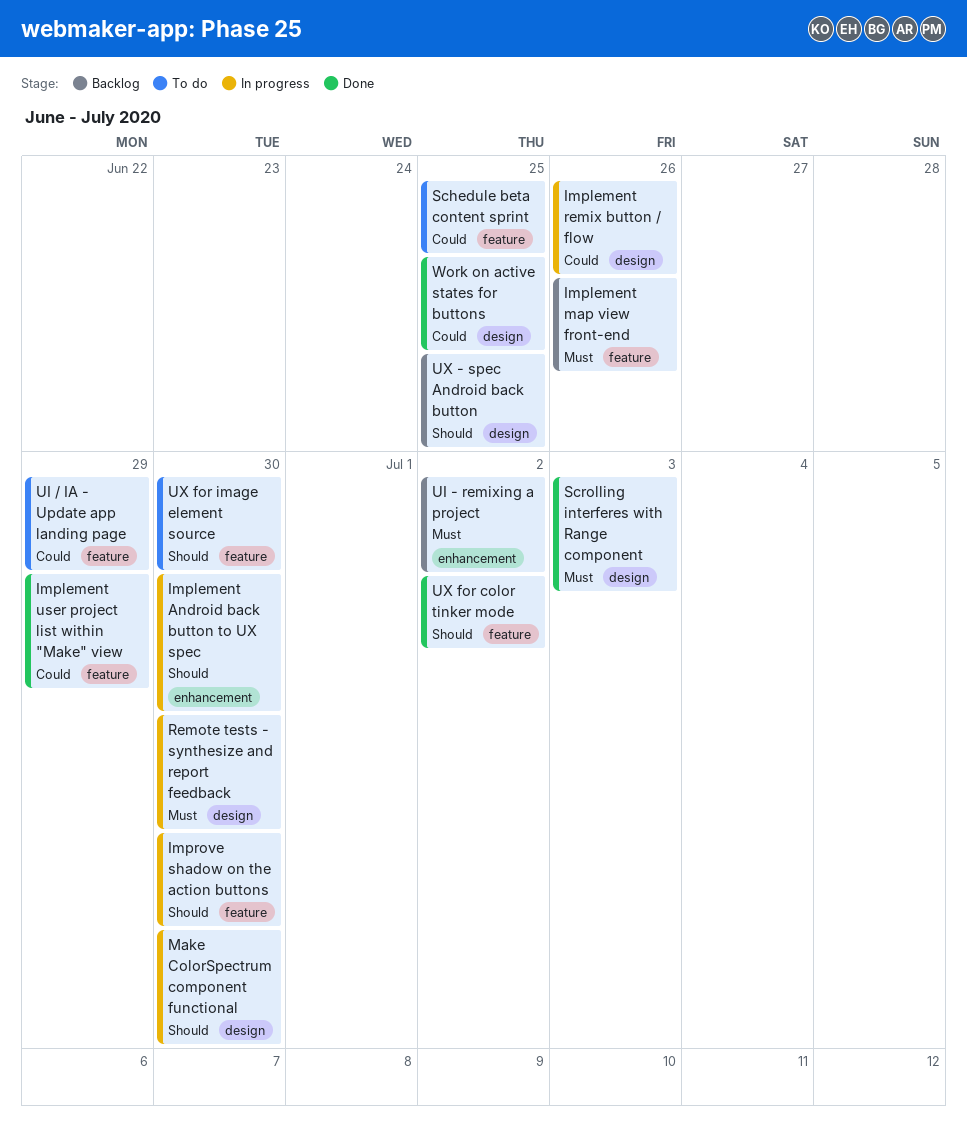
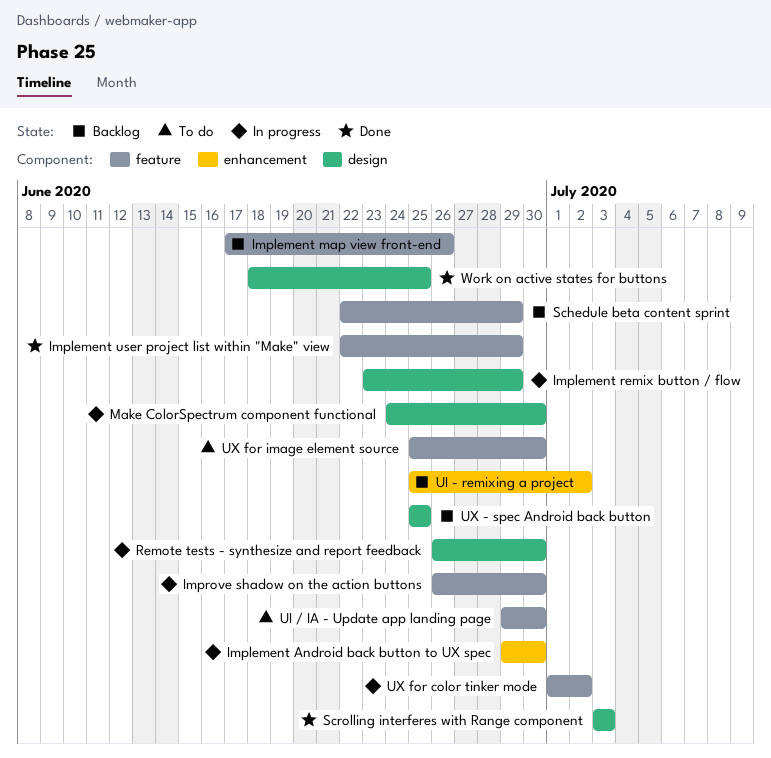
Implement remix button / flow, due: Jun 26 -> Jun 29
Schedule beta content sprint, status: To do -> Backlog
Schedule beta content sprint, due: Jun 25 -> Jun 29
UI / IA - Update app landing page, due: Jun 29 -> Jun 30
UX for color tinker mode, status: Done -> In progress

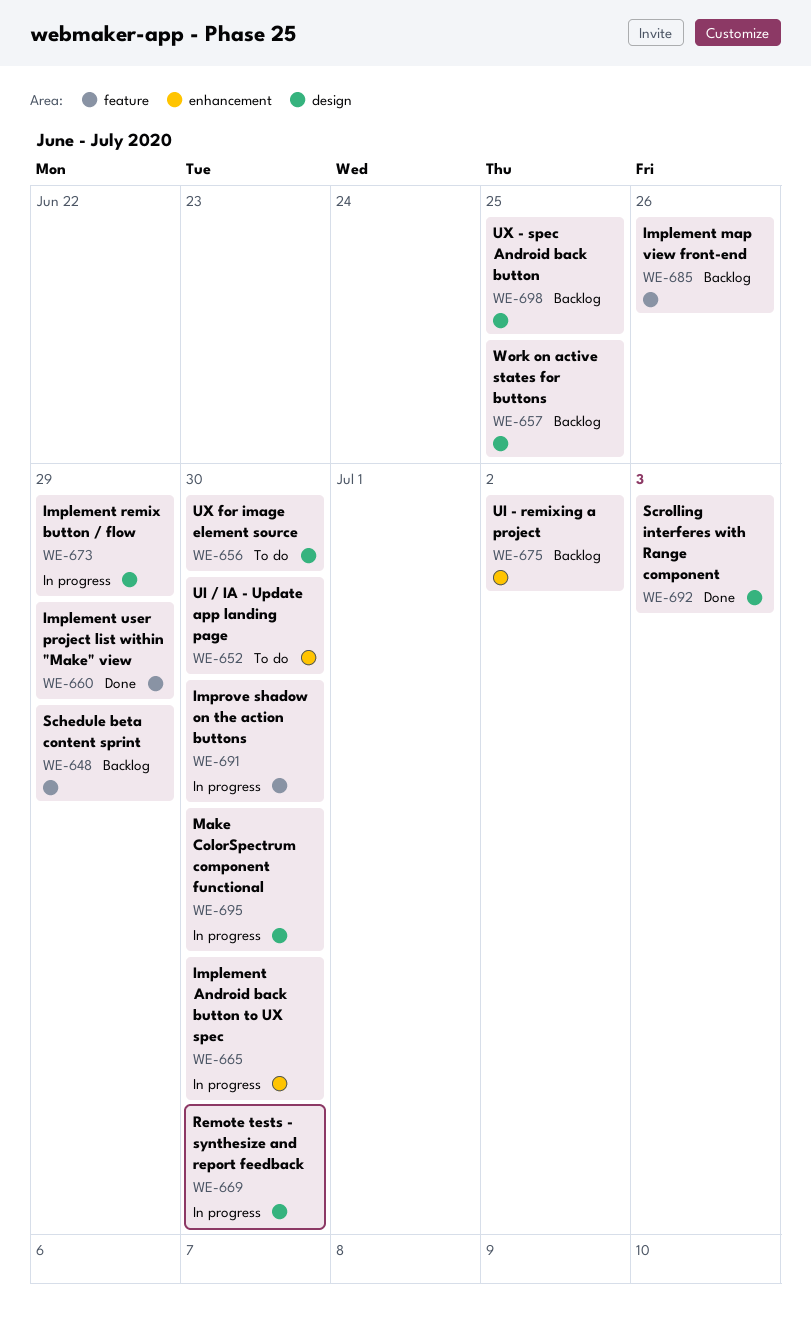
UI / IA - Update app landing page, label: feature -> enhancement
UX for color tinker mode: present -> none
UX for image element source, label: feature -> design
Work on active states for buttons, status: Done -> Backlog

